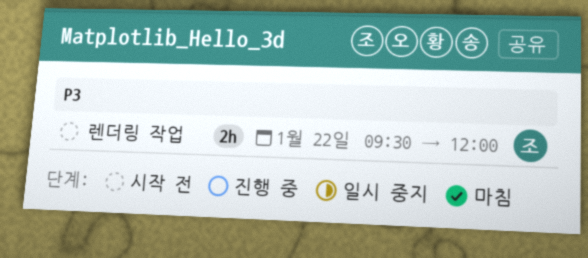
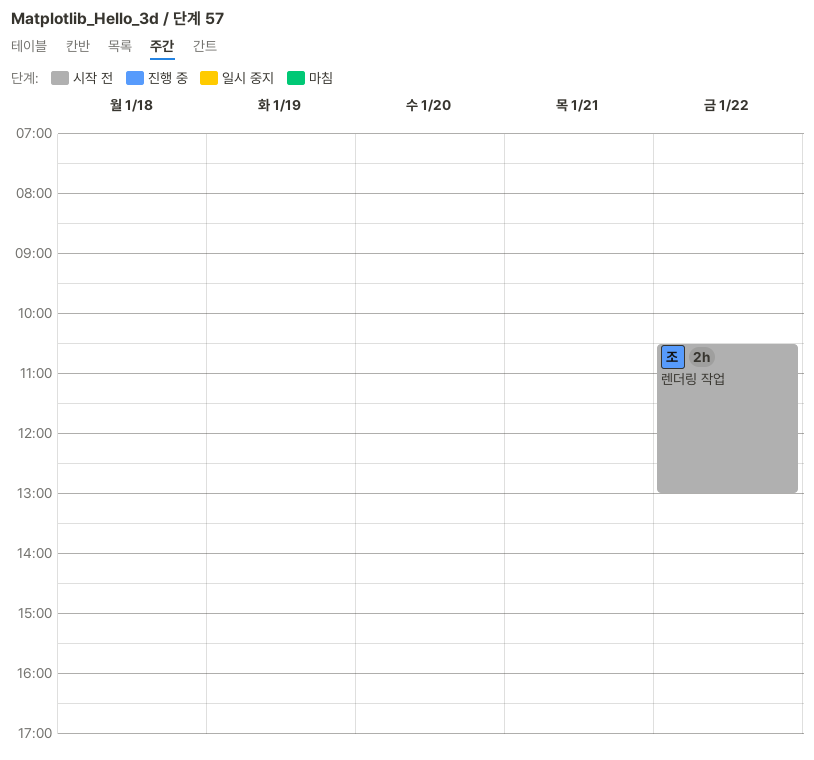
렌더링 작업, begins: 09:30 -> 10:30
렌더링 작업, ends: 12:00 -> 13:00

